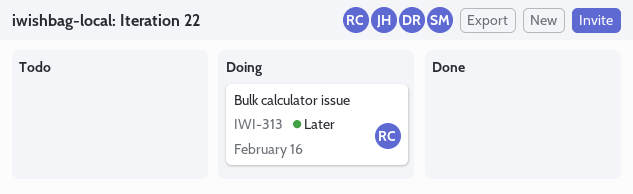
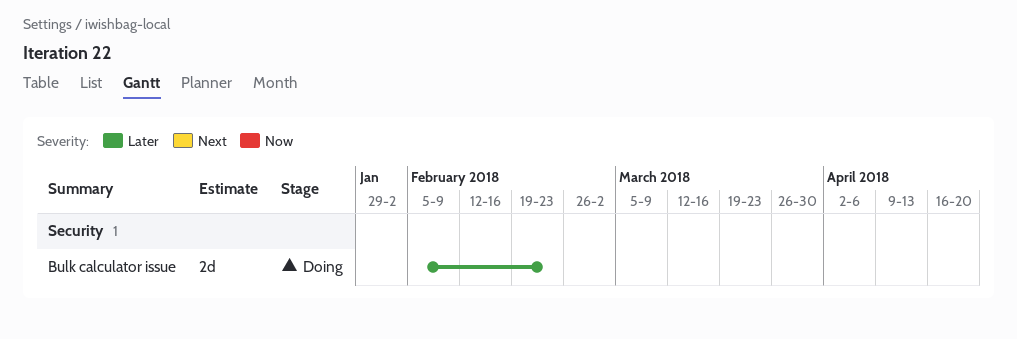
Bulk calculator issue, due: Feb 16 -> Feb 23

